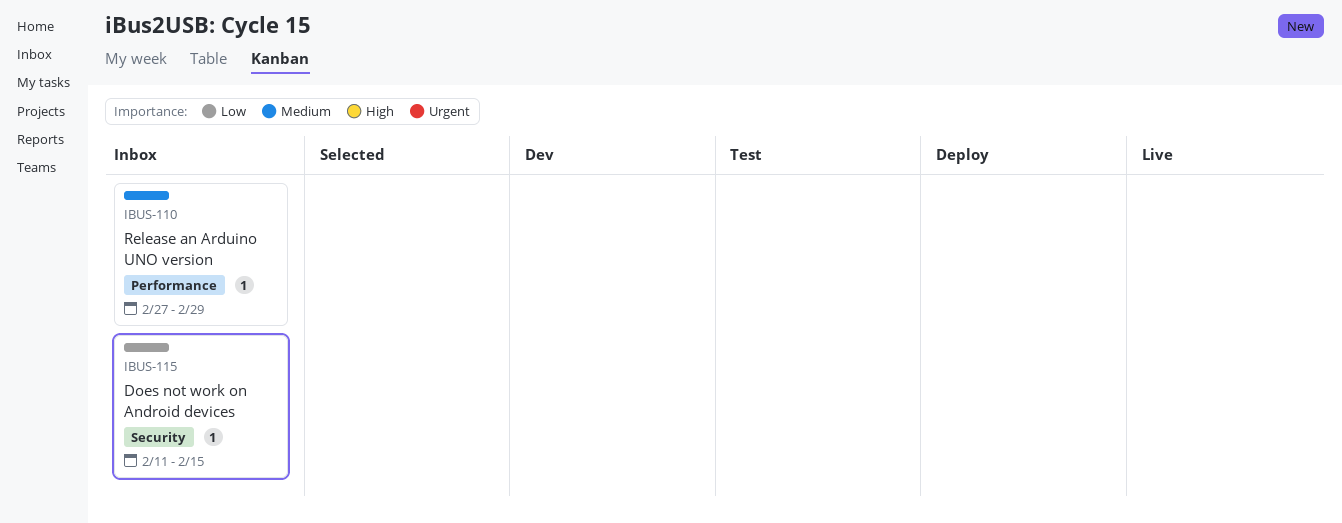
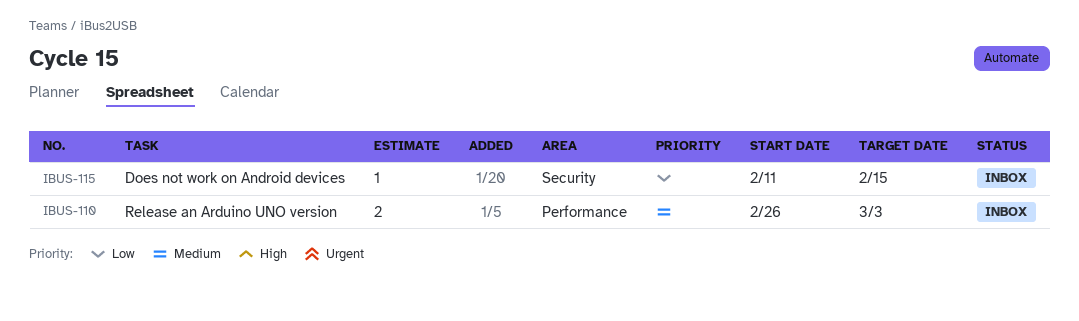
IBUS-110, estimate: 1 -> 2
IBUS-110, start: Feb 27 -> Feb 26
IBUS-110, due: Feb 29 -> Mar 3

